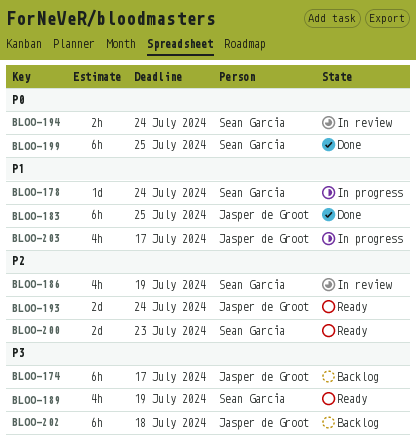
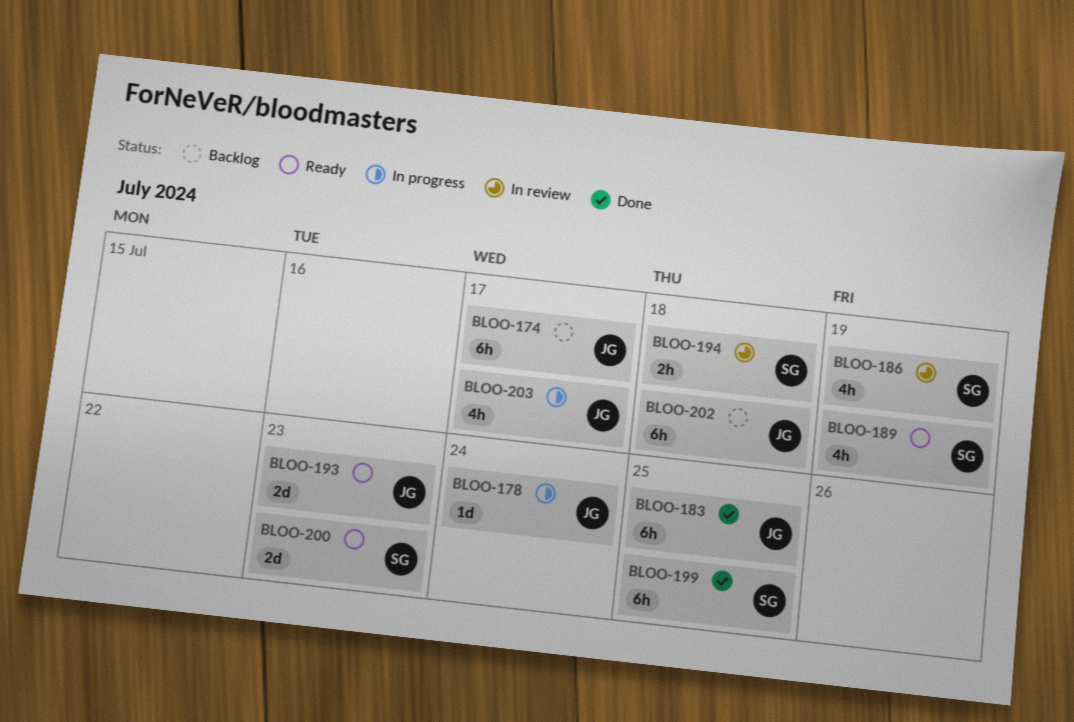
BLOO-178, owner: Sean Garcia -> Jasper de Groot
BLOO-193, due: Jul 24 -> Jul 23
BLOO-194, due: Jul 24 -> Jul 18

